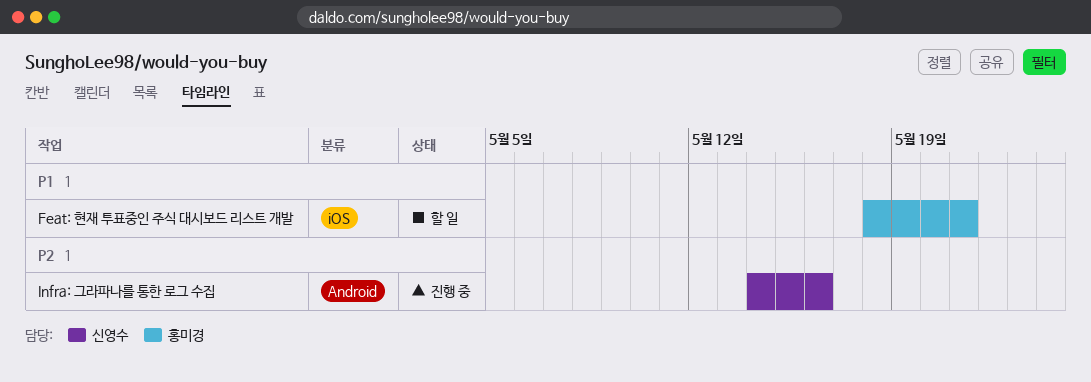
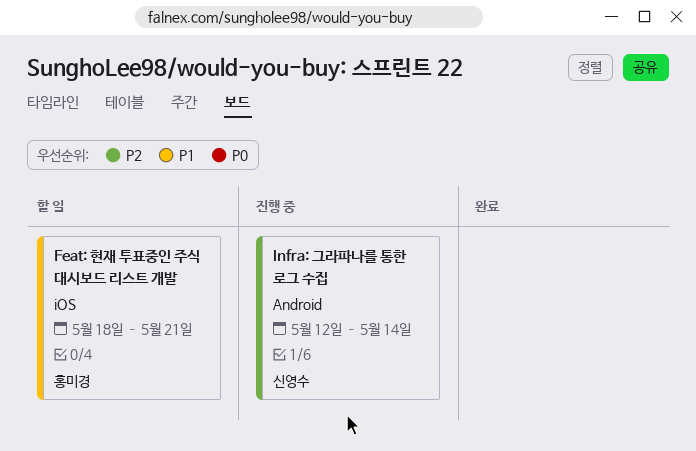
Infra: 그라파나를 통한 로그 수집, start: May 14 -> May 12
Infra: 그라파나를 통한 로그 수집, due: May 16 -> May 14

